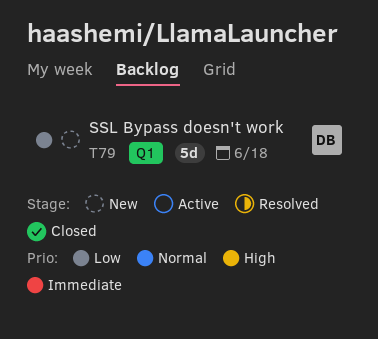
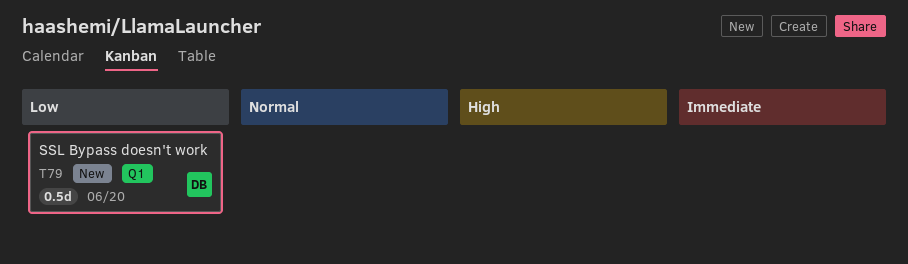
T79, estimate: 5d -> 0.5d
T79, due: Jun 18 -> Jun 20

